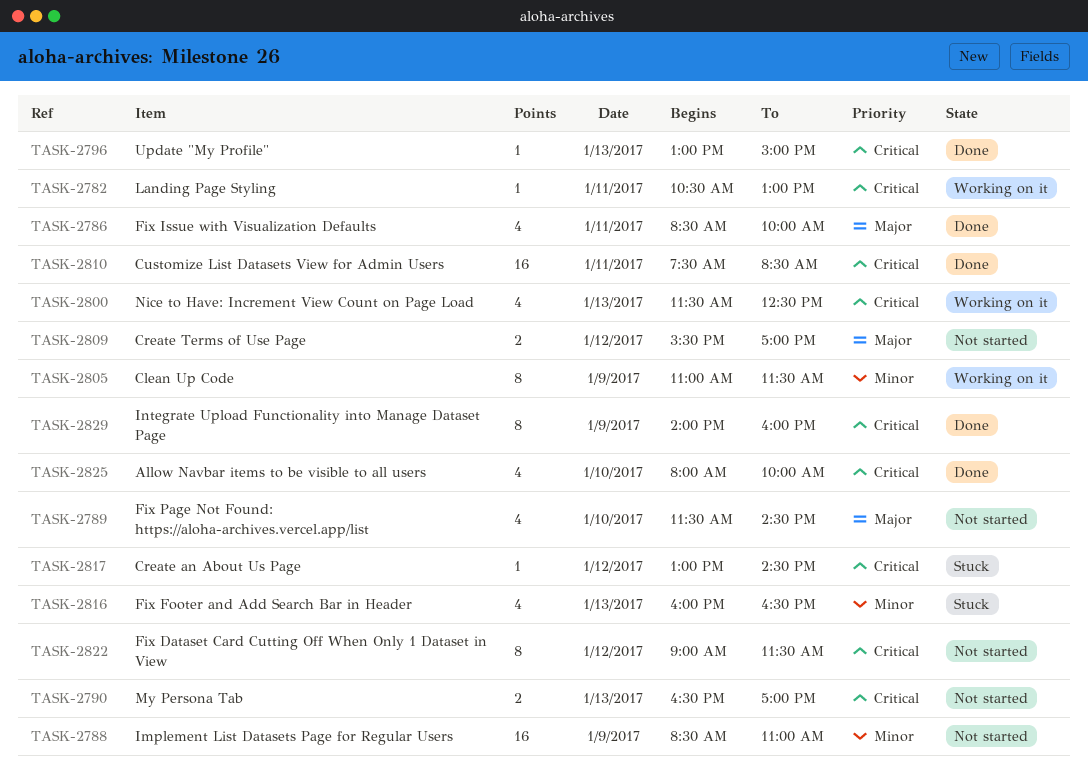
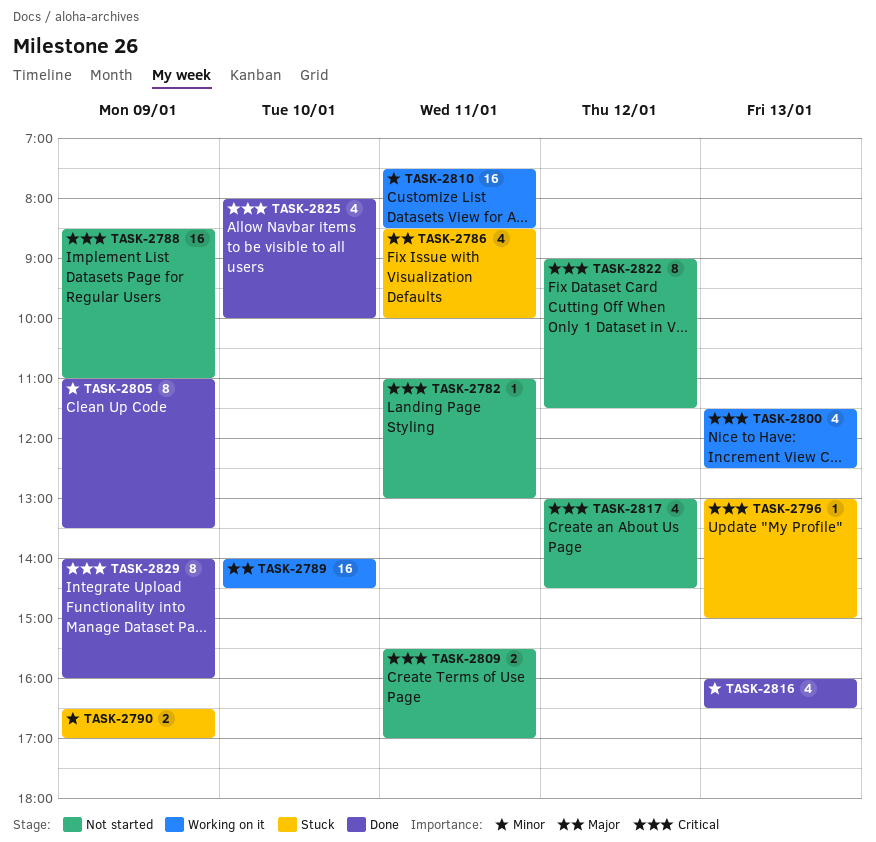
TASK-2782, status: Working on it -> Not started
TASK-2782, begins: 10:30 -> 11:00
TASK-2786, status: Done -> Stuck
TASK-2788, priority: Minor -> Critical
TASK-2789, status: Not started -> Working on it
TASK-2789, estimate: 4 -> 16
TASK-2789, begins: 11:30 -> 14:00
TASK-2790, status: Not started -> Stuck
TASK-2790, priority: Critical -> Minor
TASK-2790, day: Jan 13 -> Jan 9
TASK-2796, status: Done -> Stuck
TASK-2805, status: Working on it -> Done
TASK-2805, ends: 11:30 -> 13:30
TASK-2809, priority: Major -> Critical
TASK-2809, day: Jan 12 -> Jan 11
TASK-2810, status: Done -> Working on it
TASK-2810, priority: Critical -> Minor
TASK-2816, status: Stuck -> Done
TASK-2817, status: Stuck -> Not started
TASK-2817, estimate: 1 -> 4

